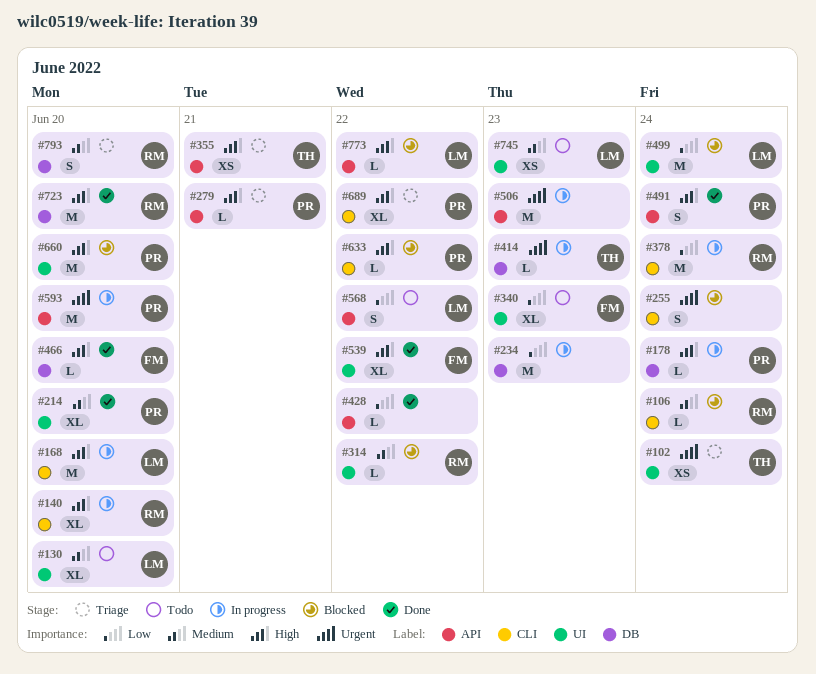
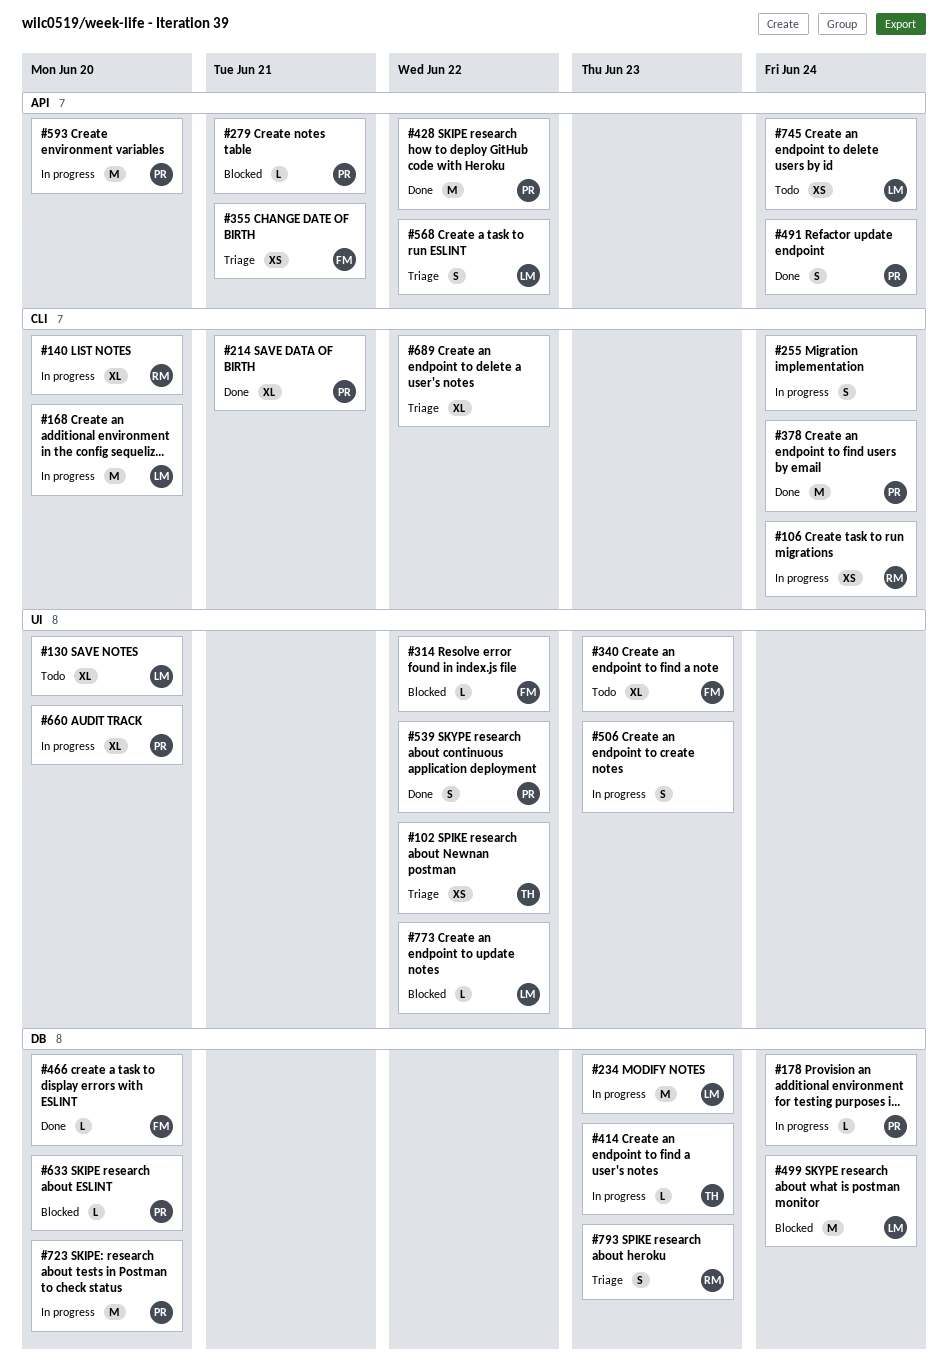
#102, due: Jun 24 -> Jun 22
#106, status: Blocked -> In progress
#106, estimate: L -> XS
#214, label: UI -> CLI
#214, due: Jun 20 -> Jun 21
#234, owner: none -> LM
#255, status: Blocked -> In progress
#279, status: Triage -> Blocked
#314, owner: RM -> FM
#355, owner: TH -> FM
#378, status: In progress -> Done
#378, owner: RM -> PR
#428, owner: none -> PR
#428, estimate: L -> M
#499, label: UI -> DB
#506, label: API -> UI
#506, estimate: M -> S
#539, owner: FM -> PR
#539, estimate: XL -> S
#568, status: Todo -> Triage
#633, label: CLI -> DB
#633, due: Jun 22 -> Jun 20
#660, status: Blocked -> In progress
#660, estimate: M -> XL
#689, owner: PR -> none
#723, status: Done -> In progress
#723, owner: RM -> PR
#745, label: UI -> API
#745, due: Jun 23 -> Jun 24
#773, label: API -> UI
#793, due: Jun 20 -> Jun 23

